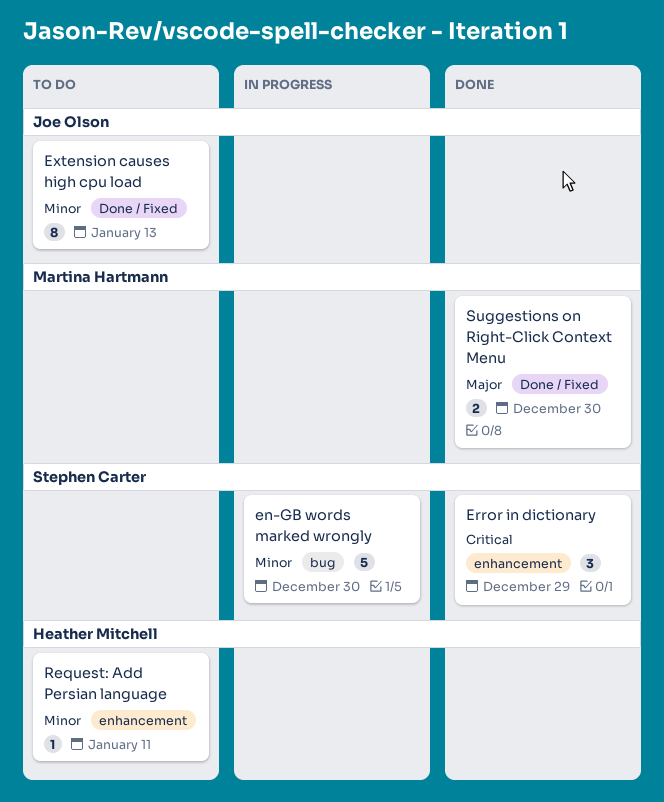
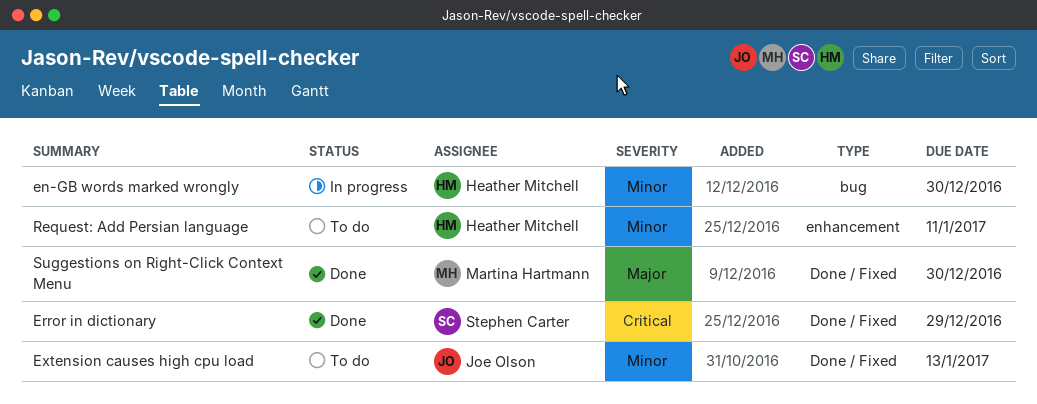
en-GB words marked wrongly, owner: Stephen Carter -> Heather Mitchell
Error in dictionary, label: enhancement -> Done / Fixed

